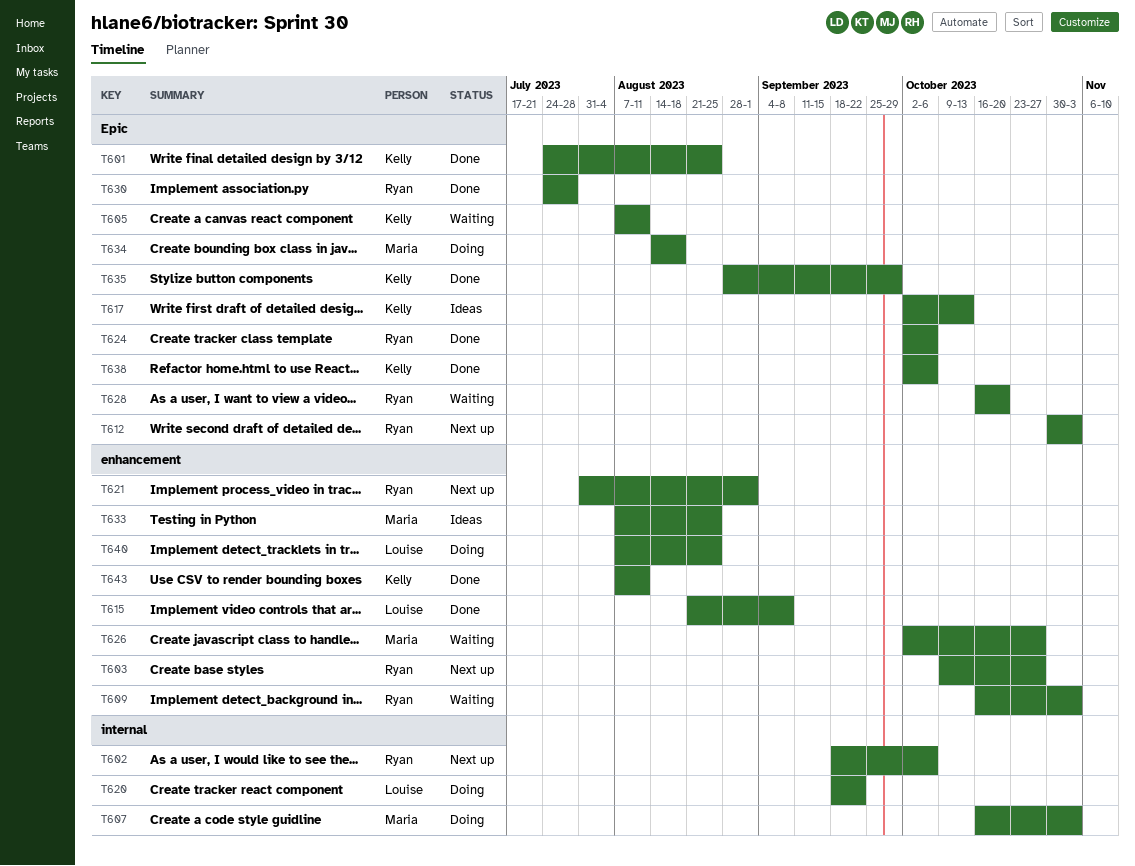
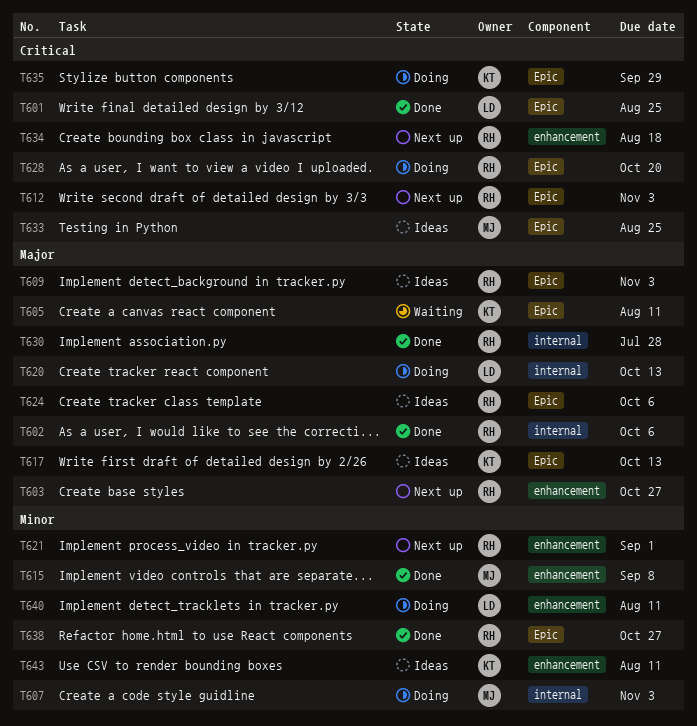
T601, owner: Kelly -> Louise
T602, status: Next up -> Done
T609, status: Waiting -> Ideas
T609, label: enhancement -> Epic
T615, owner: Louise -> Maria
T620, due: Sep 22 -> Oct 13
T624, status: Done -> Ideas
T626: present -> none
T628, status: Waiting -> Doing
T630, label: Epic -> internal
T633, label: enhancement -> Epic
T634, status: Doing -> Next up
T634, owner: Maria -> Ryan
T634, label: Epic -> enhancement
T635, status: Done -> Doing
T638, owner: Kelly -> Ryan
T638, due: Oct 6 -> Oct 27
T640, due: Aug 25 -> Aug 11
T643, status: Done -> Ideas

